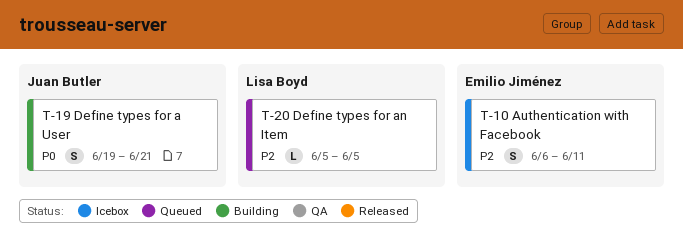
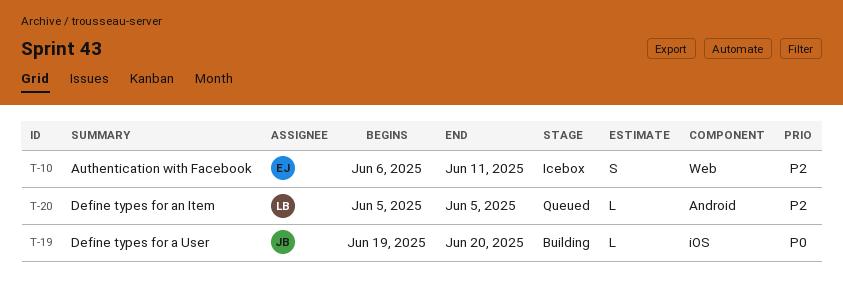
T-19, estimate: S -> L
T-19, due: Jun 21 -> Jun 20

